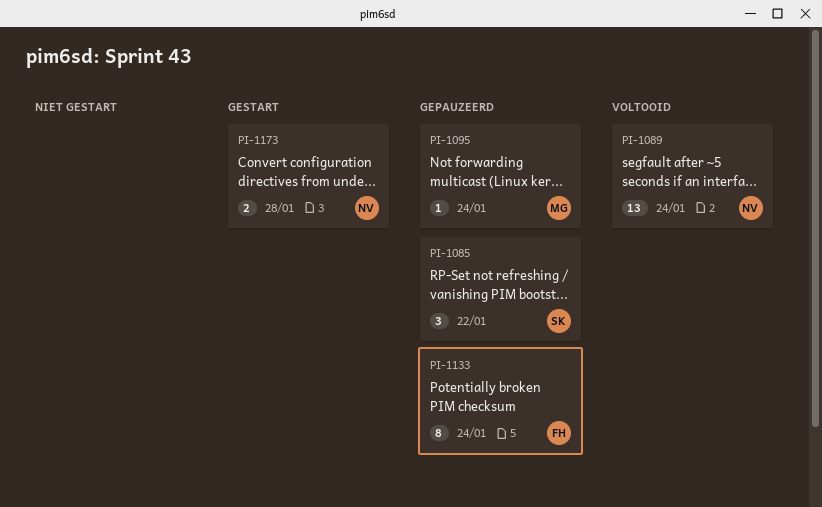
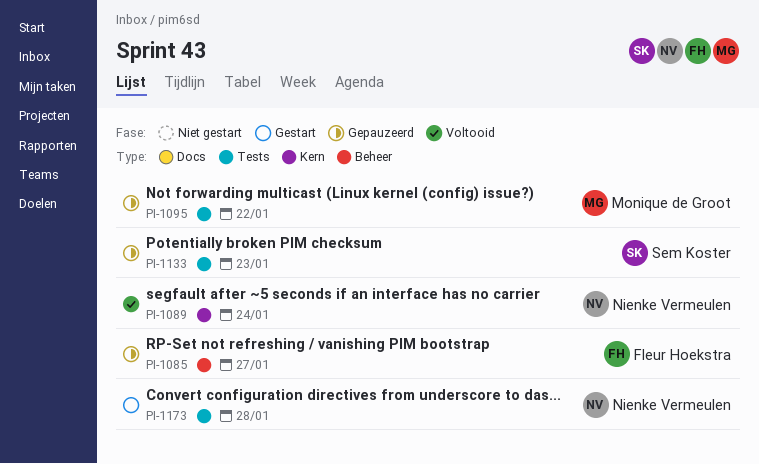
PI-1085, owner: Sem Koster -> Fleur Hoekstra
PI-1085, due: Jan 22 -> Jan 27
PI-1095, due: Jan 24 -> Jan 22
PI-1133, owner: Fleur Hoekstra -> Sem Koster
PI-1133, due: Jan 24 -> Jan 23

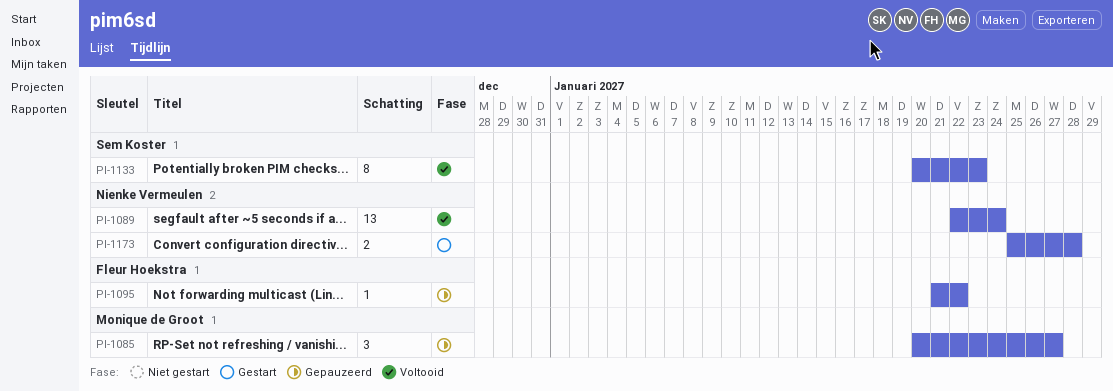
PI-1085, owner: Fleur Hoekstra -> Monique de Groot
PI-1095, owner: Monique de Groot -> Fleur Hoekstra
PI-1133, status: Gepauzeerd -> Voltooid

